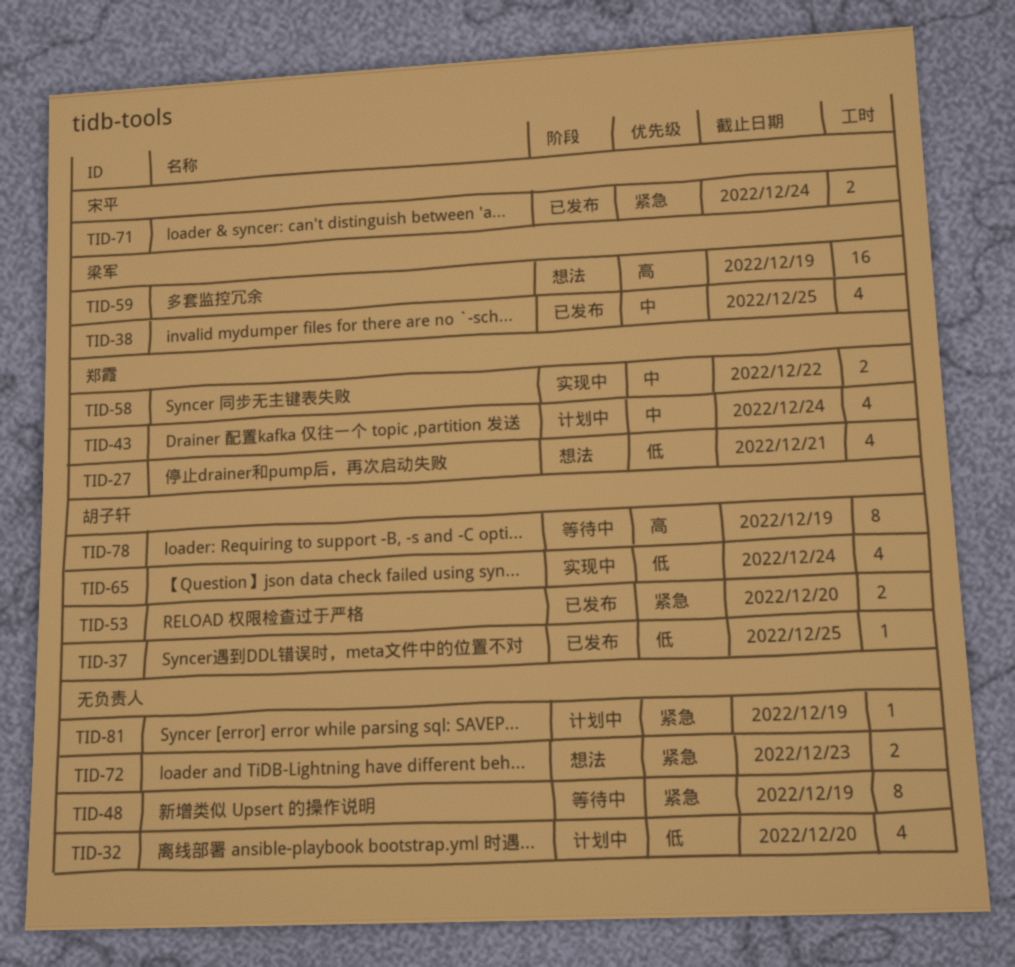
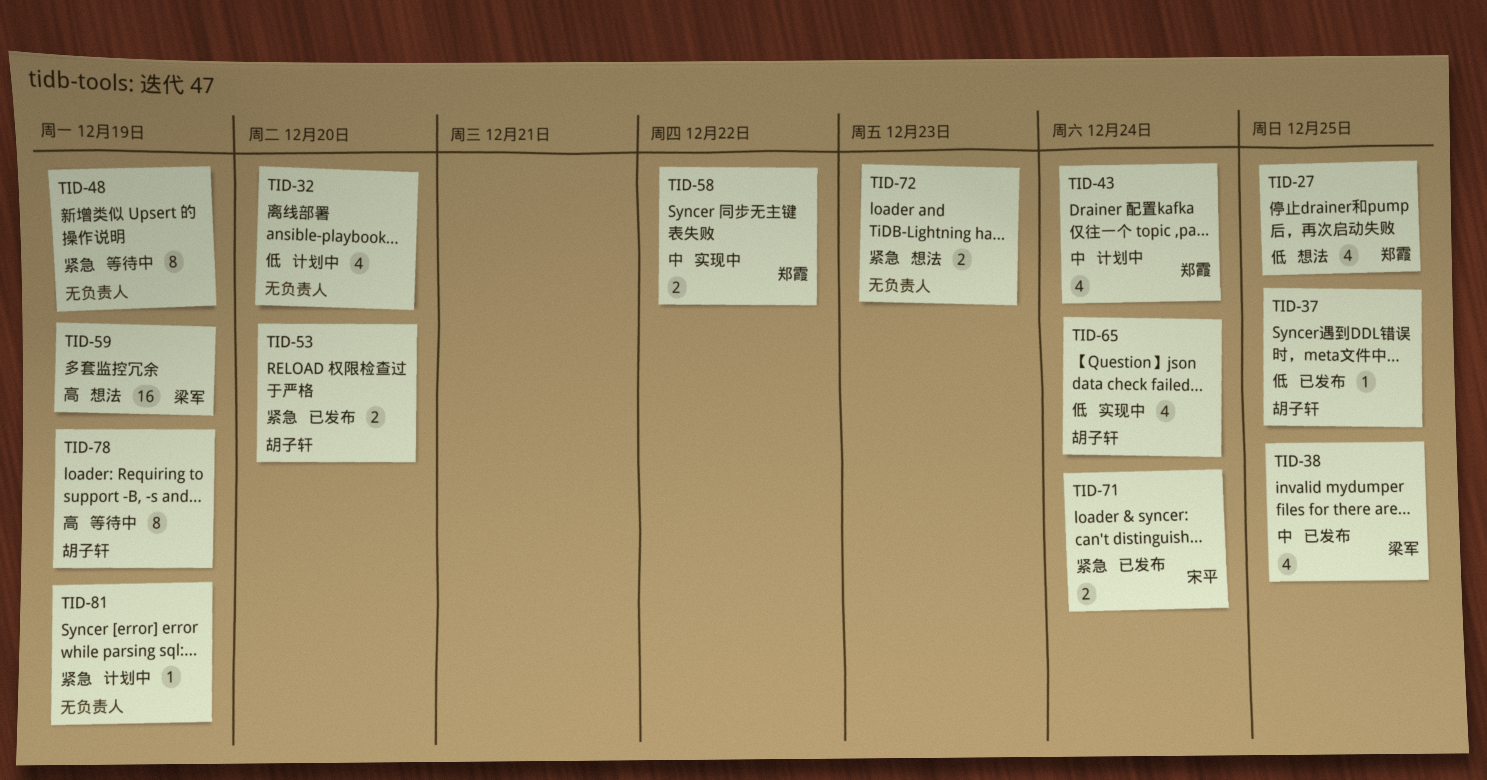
TID-27, due: Dec 21 -> Dec 25

